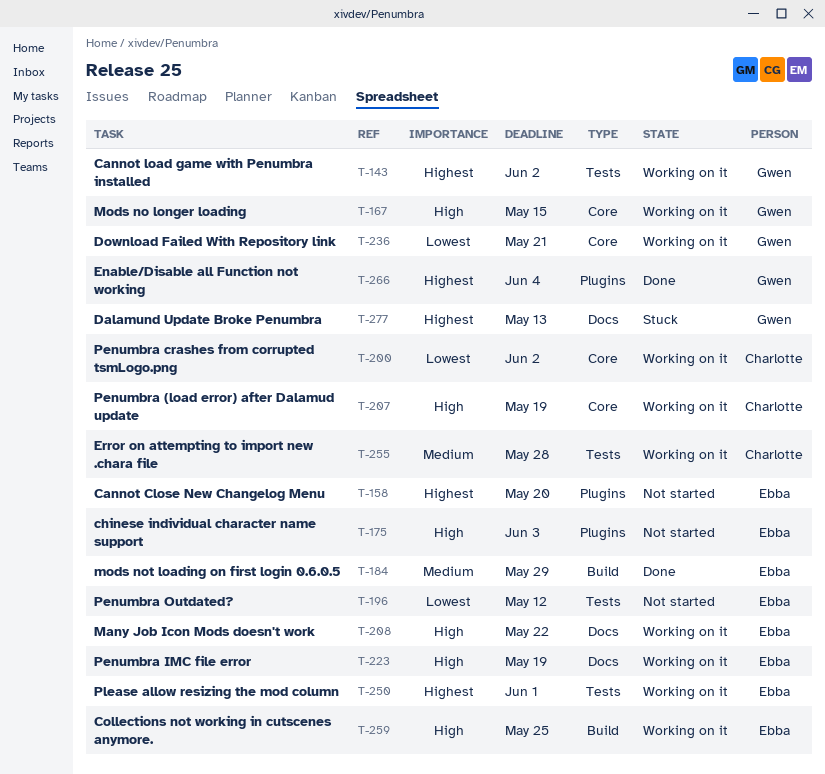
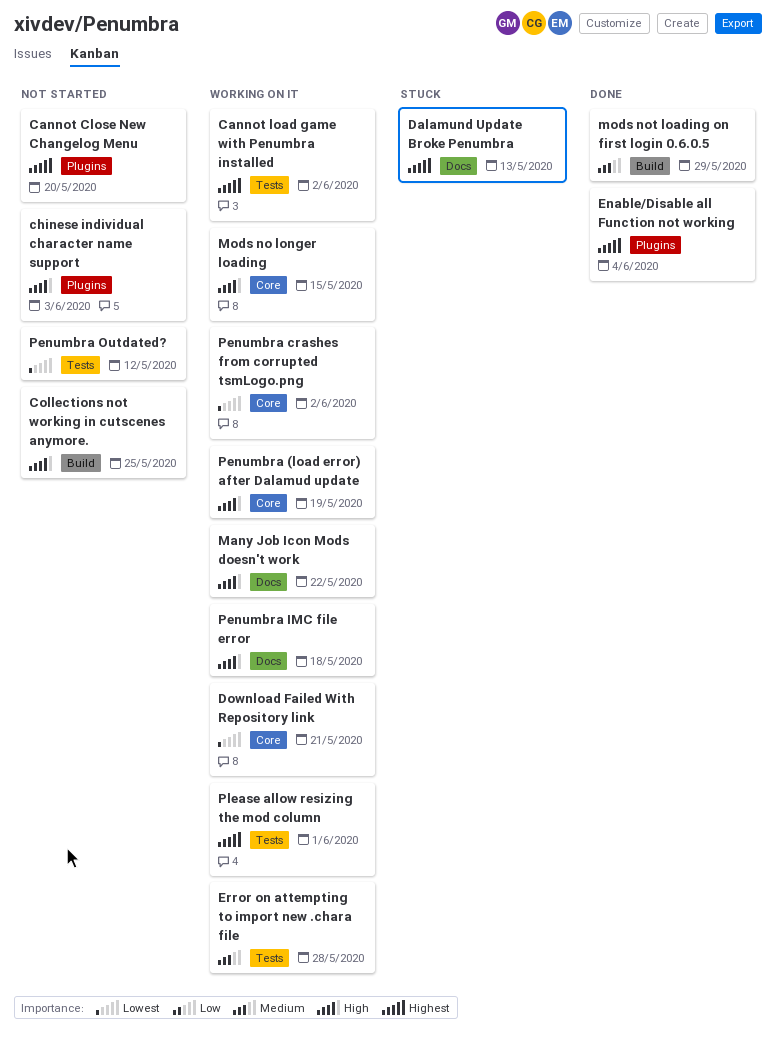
Collections not working in cutscenes anymore., status: Working on it -> Not started
Penumbra IMC file error, due: May 19 -> May 18

